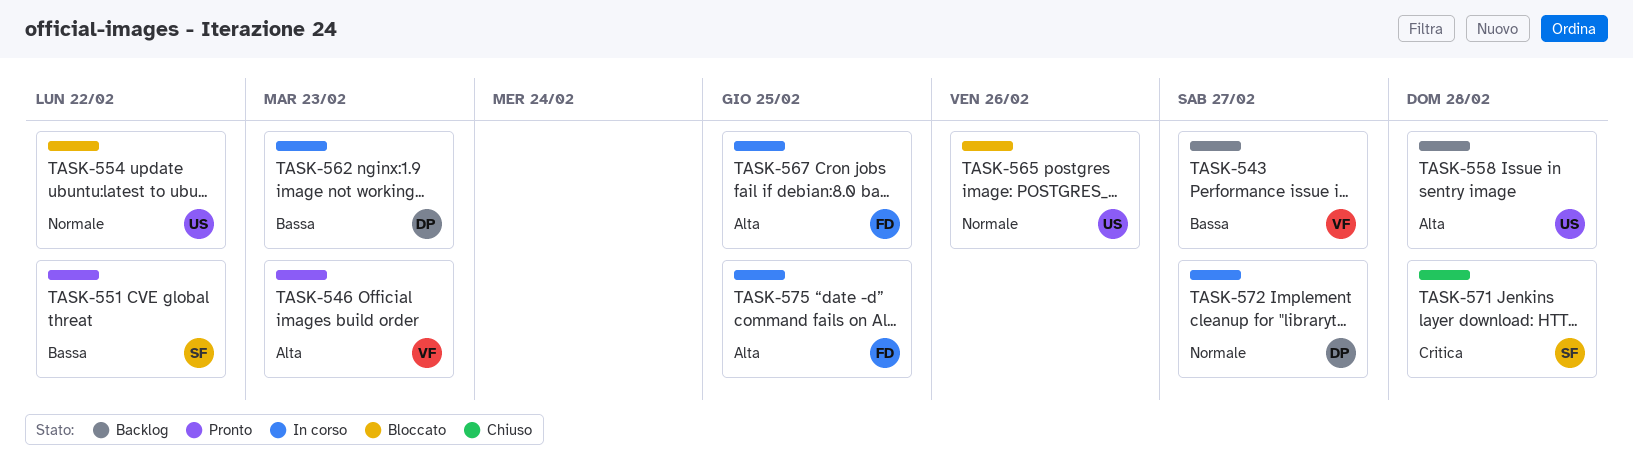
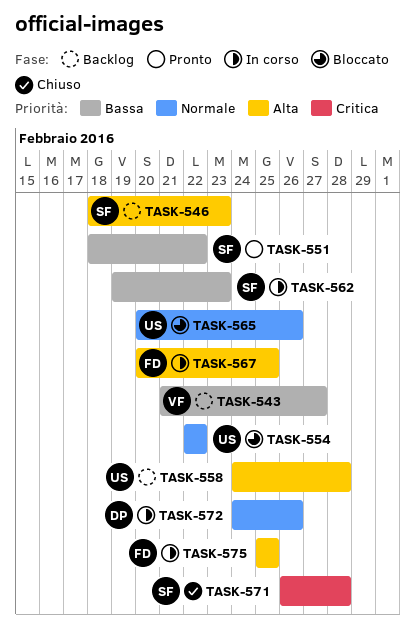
TASK-546, status: Pronto -> Backlog
TASK-546, owner: VF -> SF
TASK-562, owner: DP -> SF
TASK-572, due: Feb 27 -> Feb 26

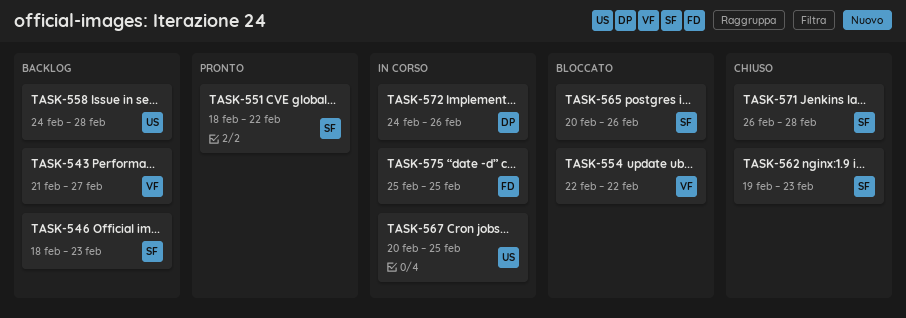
TASK-554, owner: US -> VF
TASK-562, status: In corso -> Chiuso
TASK-565, owner: US -> SF
TASK-567, owner: FD -> US

